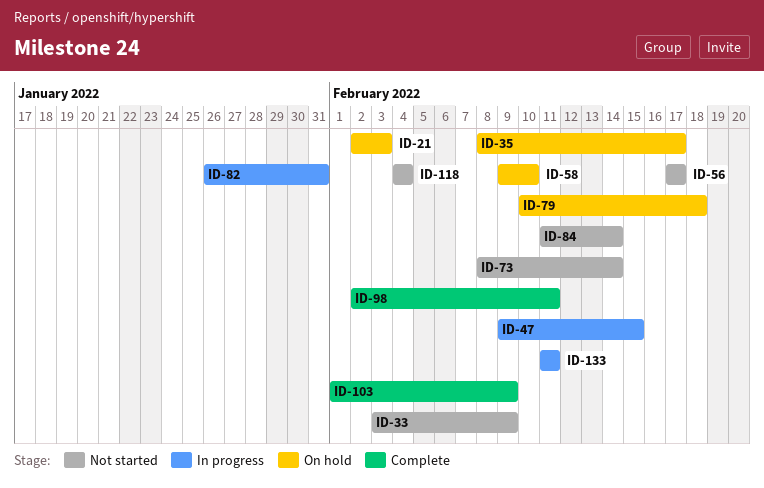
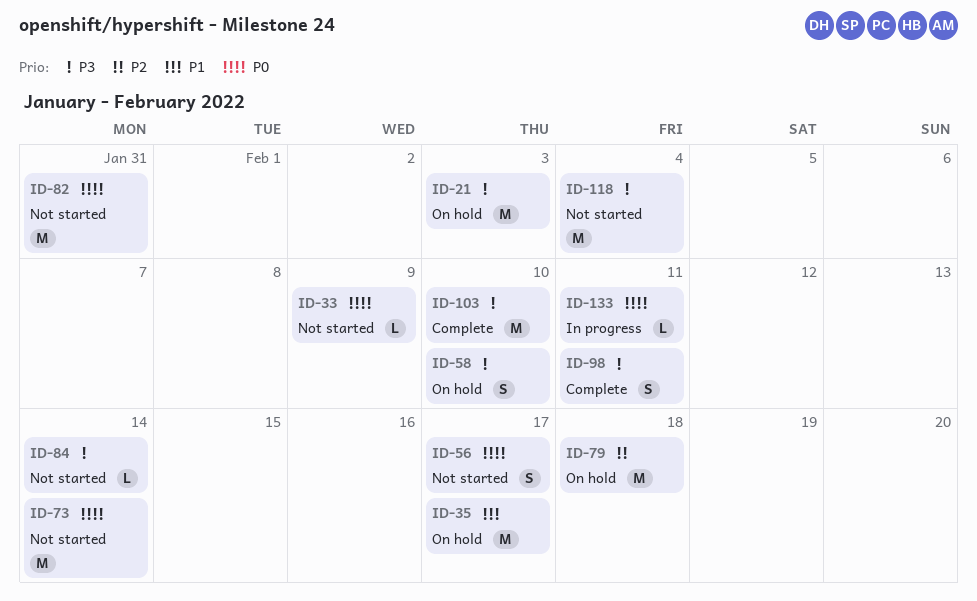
ID-47: present -> none
ID-82, status: In progress -> Not started
ID-103, due: Feb 9 -> Feb 10

